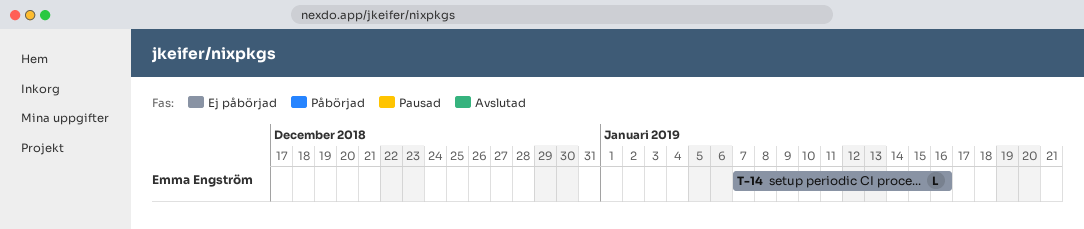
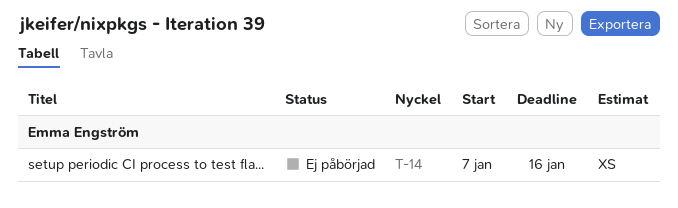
T-14, estimate: L -> XS

